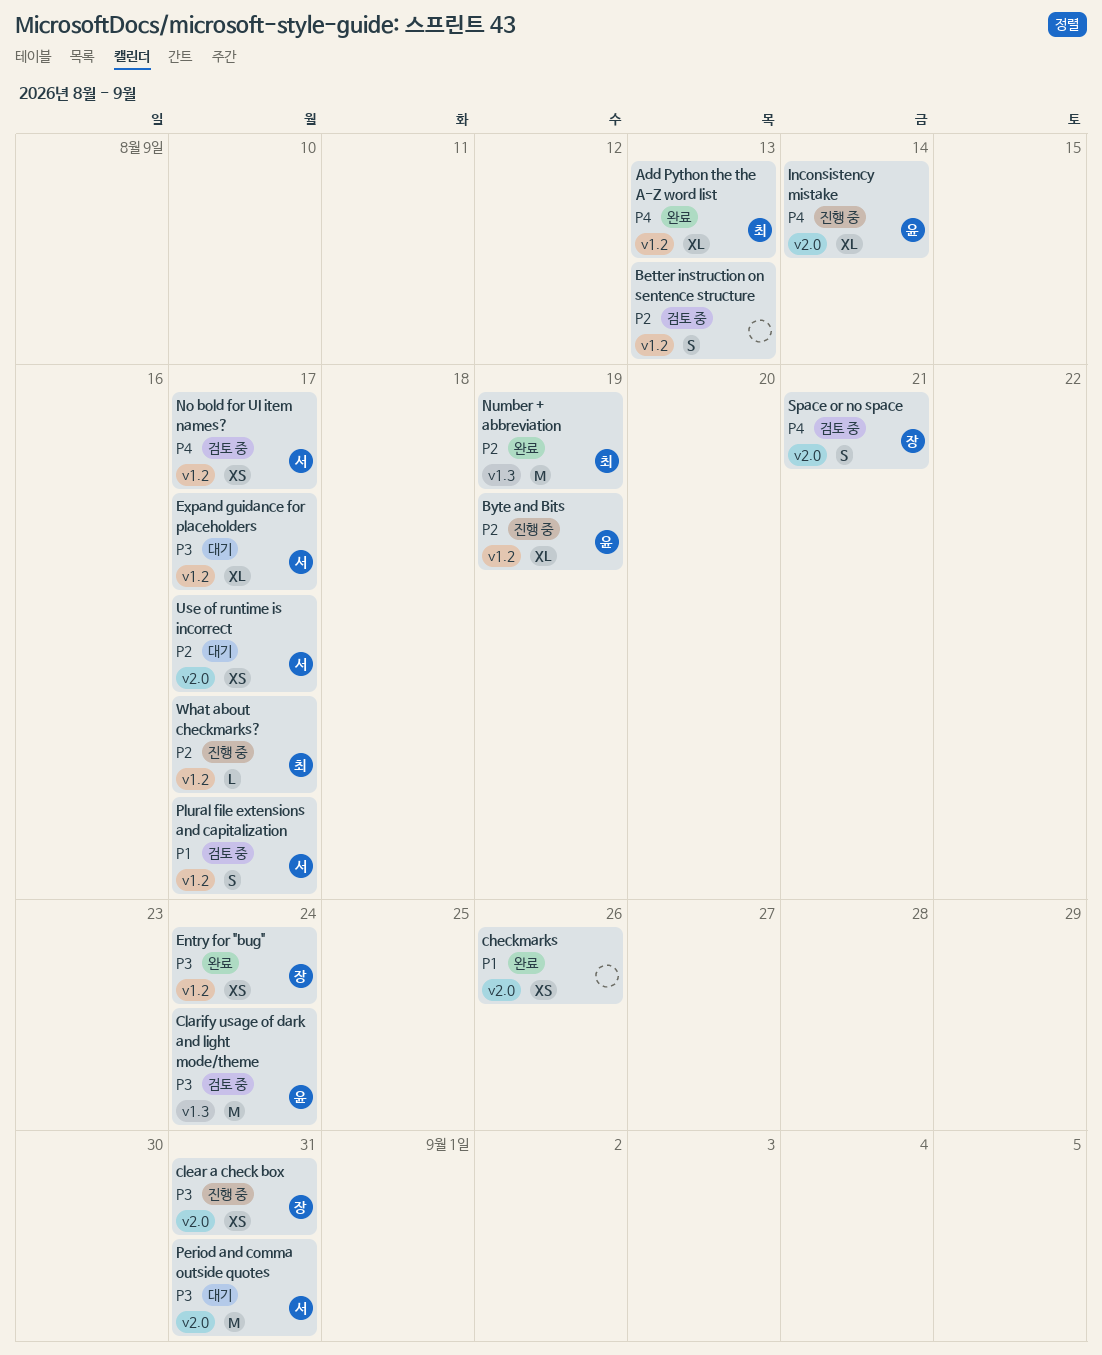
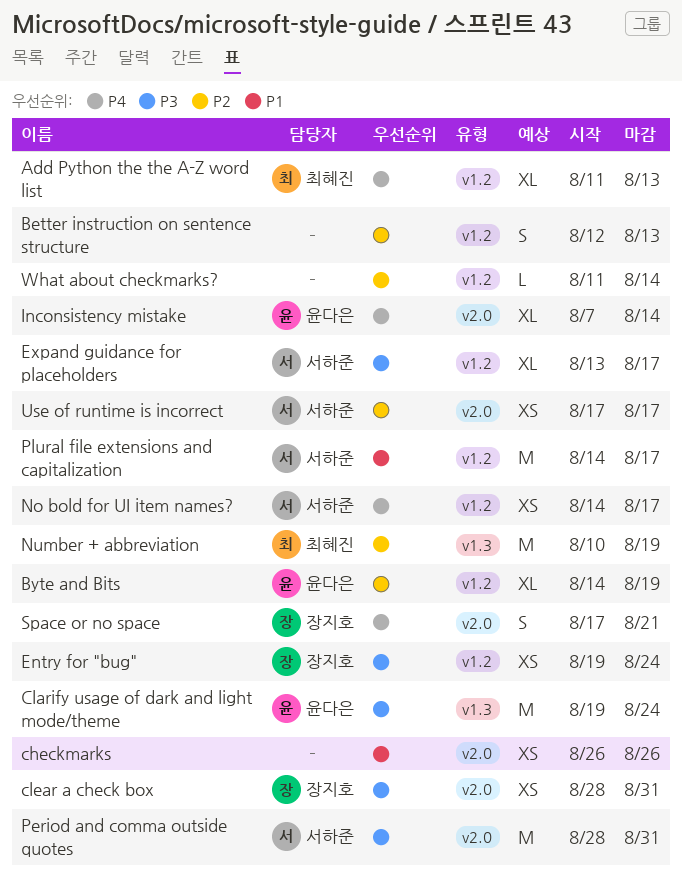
Plural file extensions and capitalization, estimate: S -> M
What about checkmarks?, owner: 최혜진 -> none
What about checkmarks?, due: Aug 17 -> Aug 14

